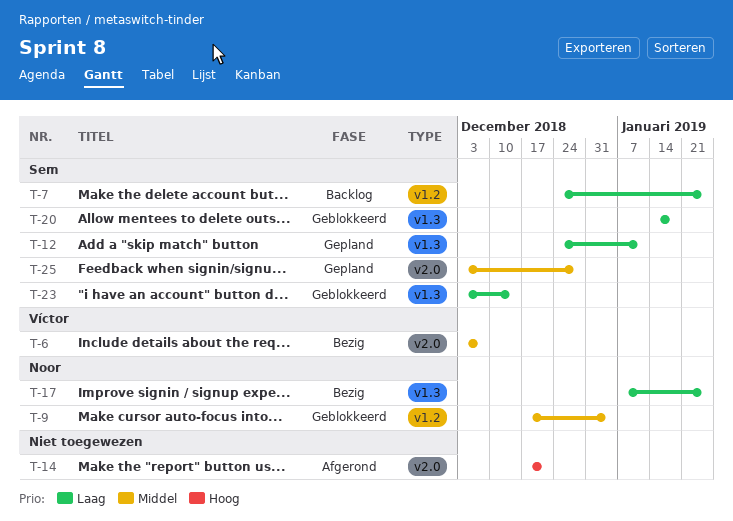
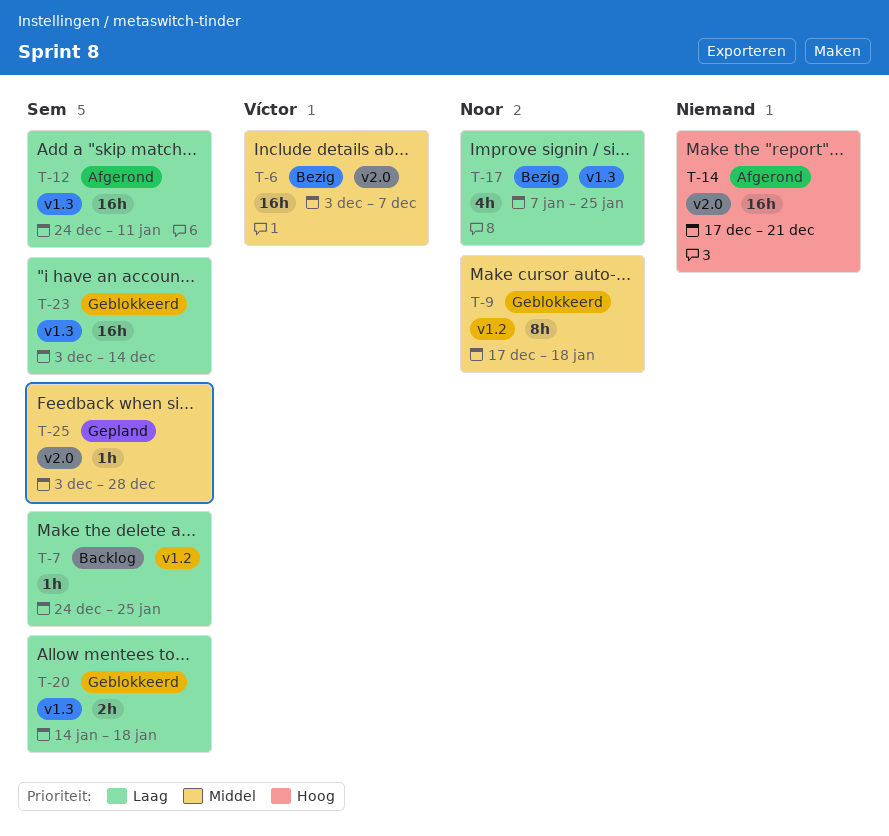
T-9, due: Jan 4 -> Jan 18
T-12, status: Gepland -> Afgerond

